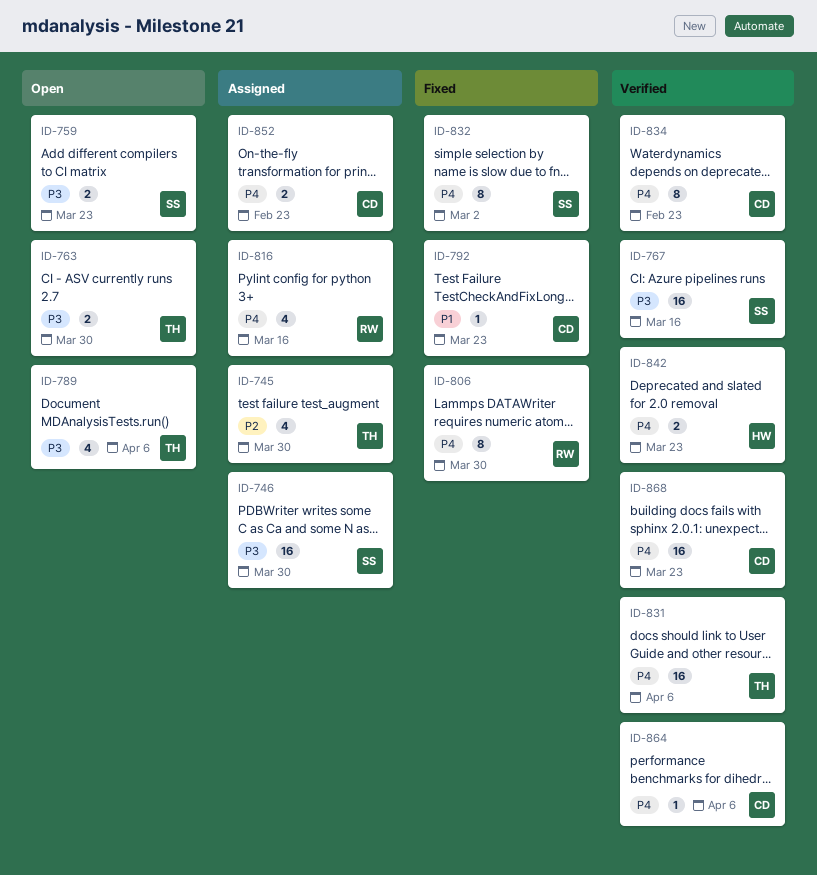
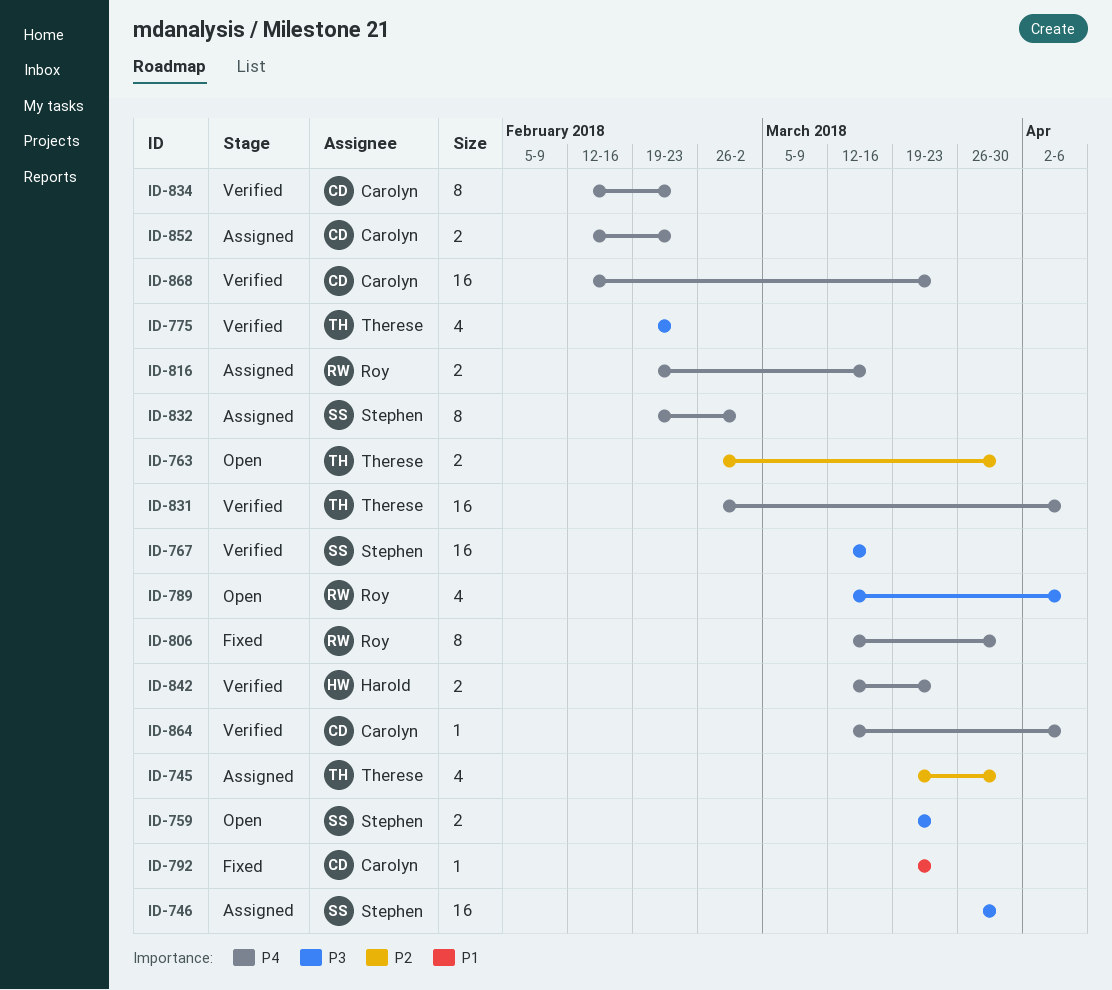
ID-763, priority: P3 -> P2
ID-775: none -> present
ID-789, owner: Therese -> Roy
ID-816, estimate: 4 -> 2
ID-832, status: Fixed -> Assigned

